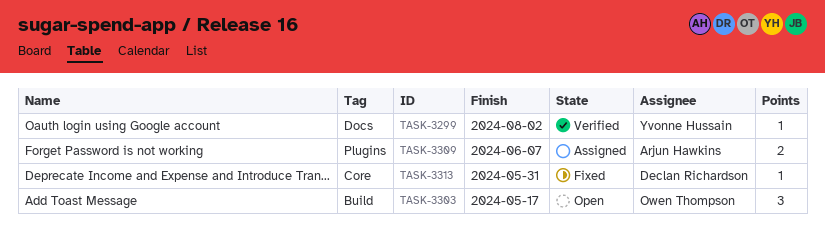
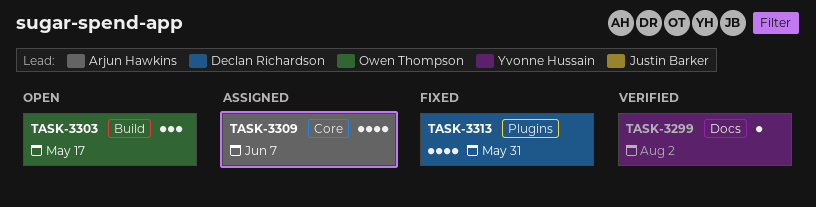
TASK-3309, label: Plugins -> Core
TASK-3309, estimate: 2 -> 4
TASK-3313, label: Core -> Plugins
TASK-3313, estimate: 1 -> 4

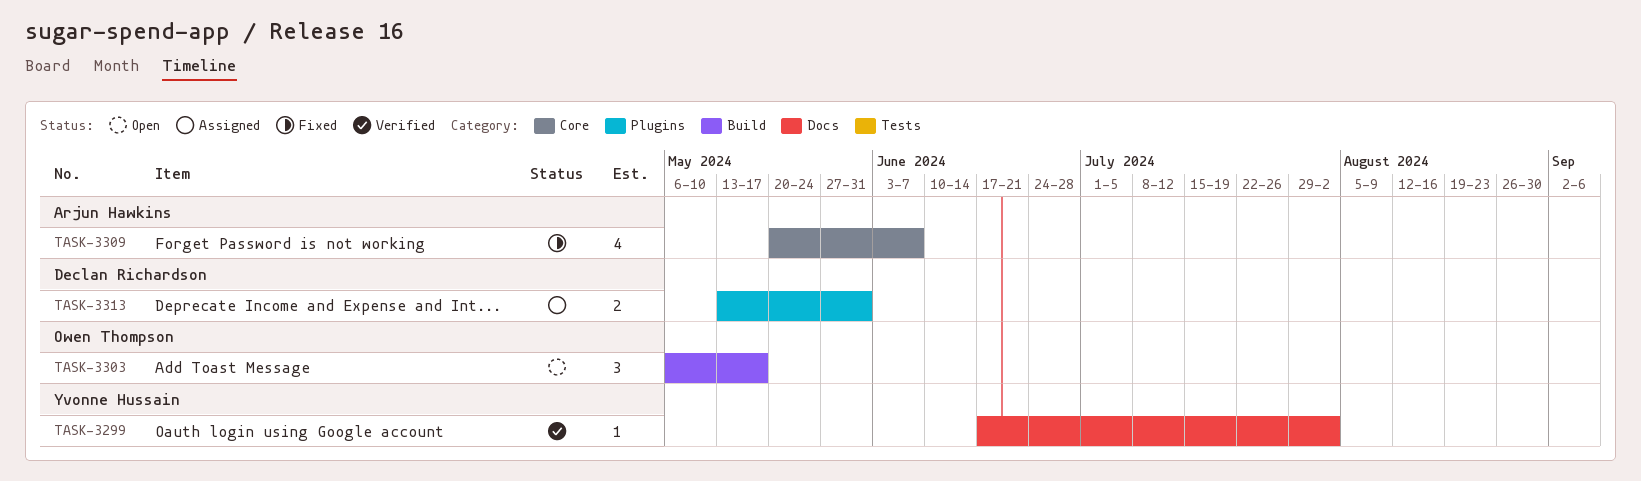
TASK-3309, status: Assigned -> Fixed
TASK-3313, status: Fixed -> Assigned
TASK-3313, estimate: 4 -> 2

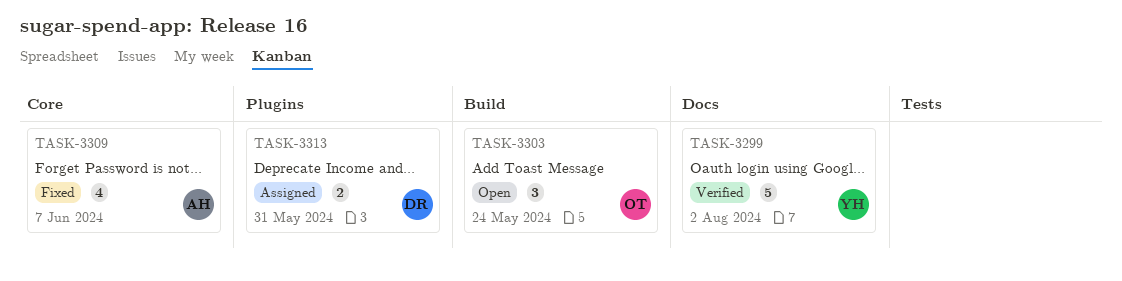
TASK-3299, estimate: 1 -> 5
TASK-3303, due: May 17 -> May 24

